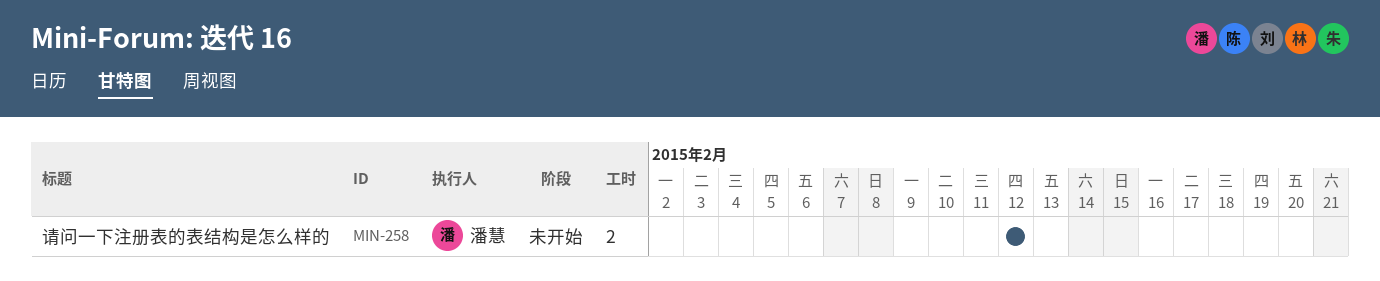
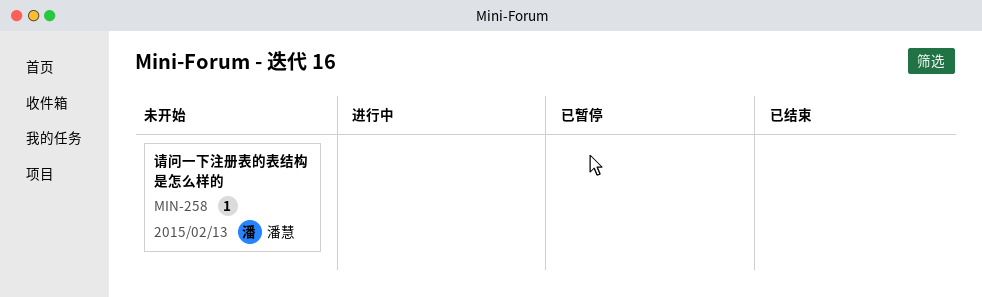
MIN-258, estimate: 2 -> 1
MIN-258, due: Feb 12 -> Feb 13

